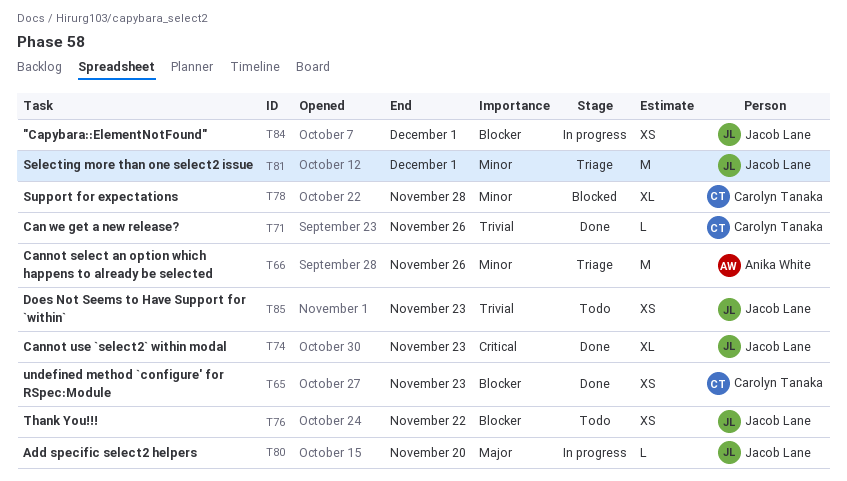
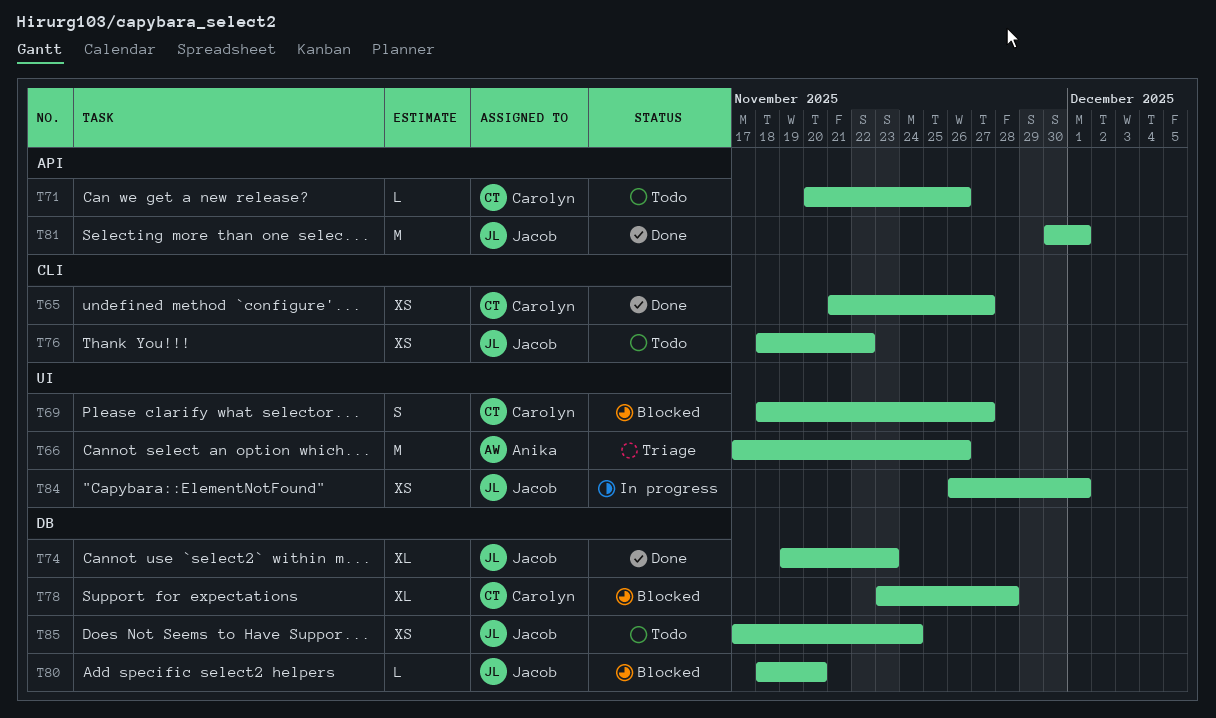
T65, due: Nov 23 -> Nov 27
T69: none -> present
T71, status: Done -> Todo
T80, status: In progress -> Blocked
T81, status: Triage -> Done
T85, due: Nov 23 -> Nov 24

